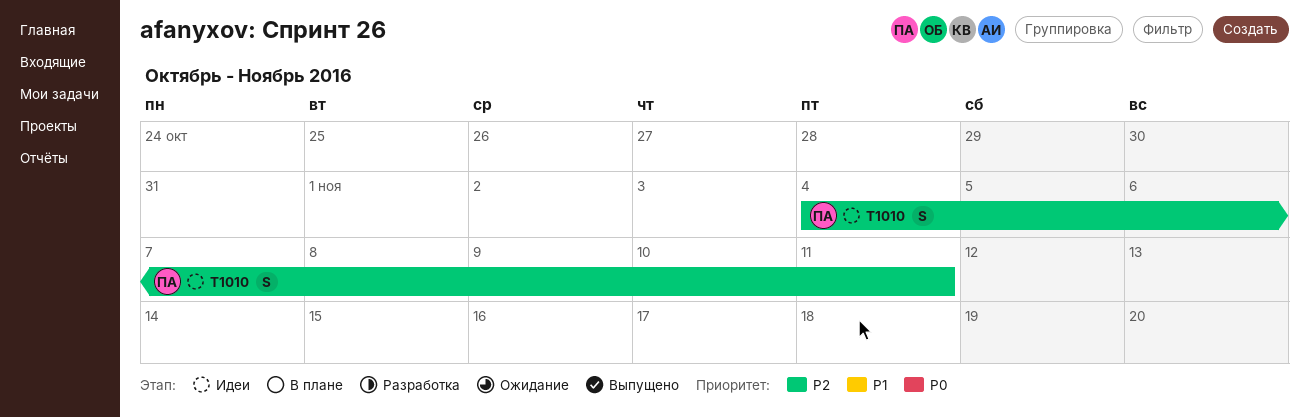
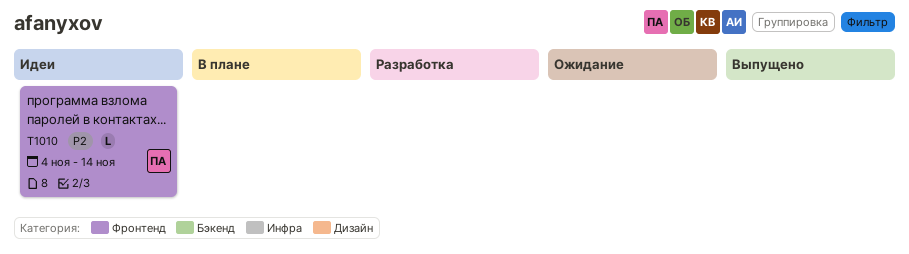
T1010, estimate: S -> L
T1010, due: Nov 11 -> Nov 14

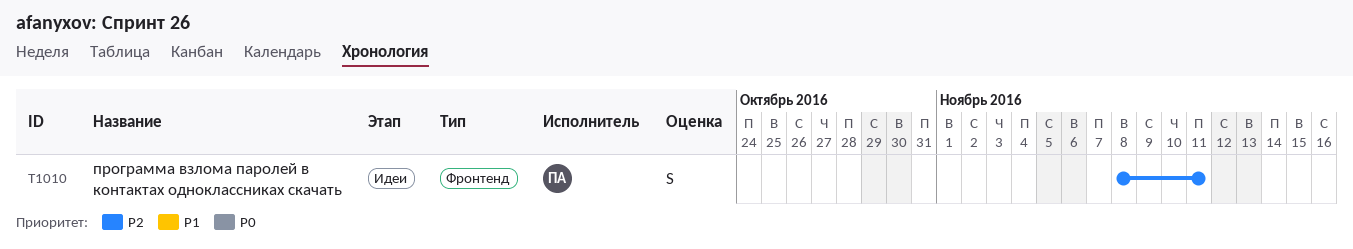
T1010, estimate: L -> S
T1010, start: Nov 4 -> Nov 8
T1010, due: Nov 14 -> Nov 11

